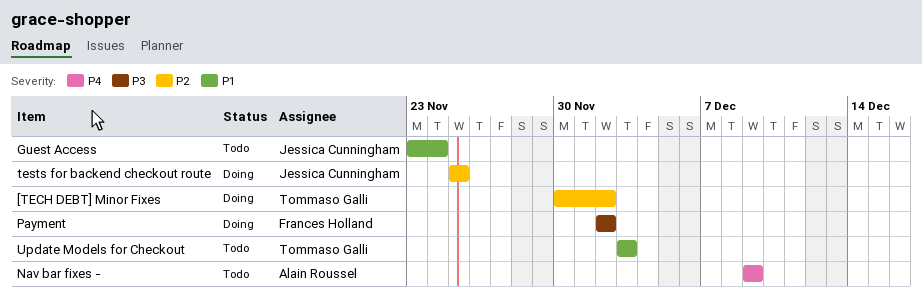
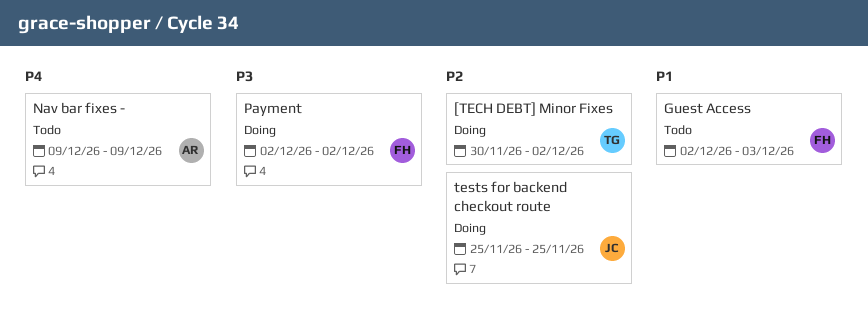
Guest Access, owner: Jessica Cunningham -> Frances Holland
Guest Access, start: Nov 23 -> Dec 2
Guest Access, due: Nov 24 -> Dec 3
Update Models for Checkout: present -> none

